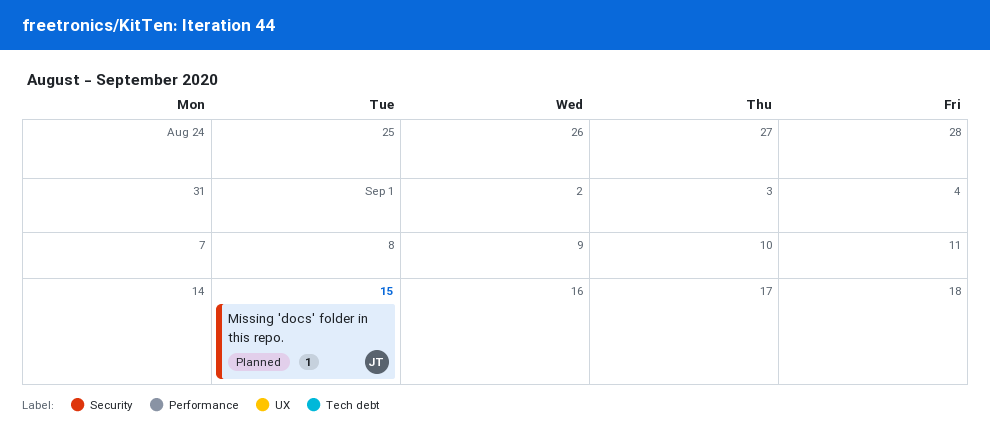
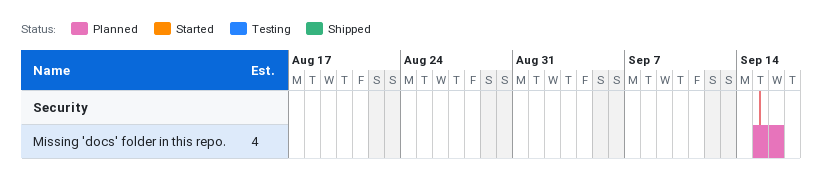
Missing 'docs' folder in this repo., estimate: 1 -> 4
Missing 'docs' folder in this repo., due: Sep 15 -> Sep 16

